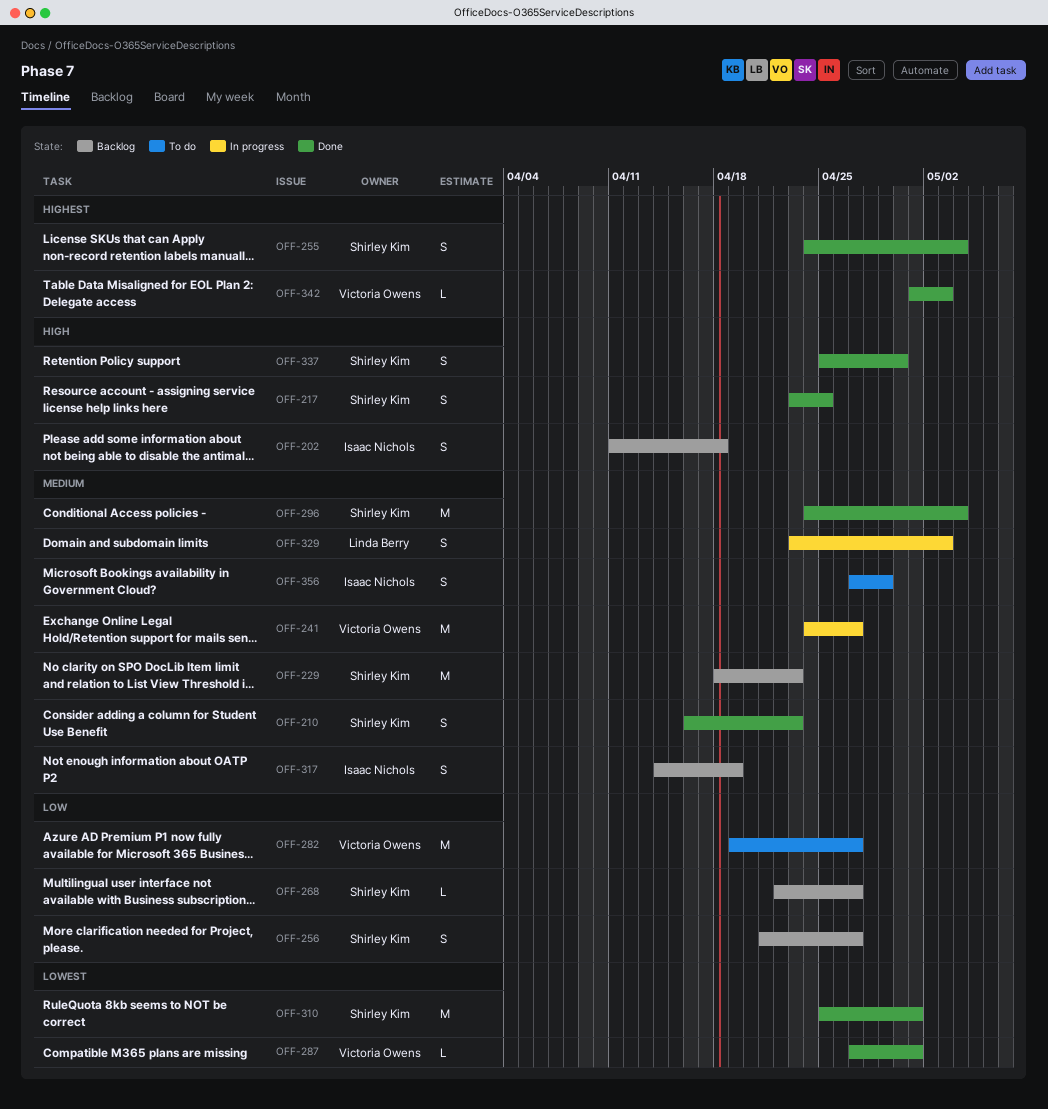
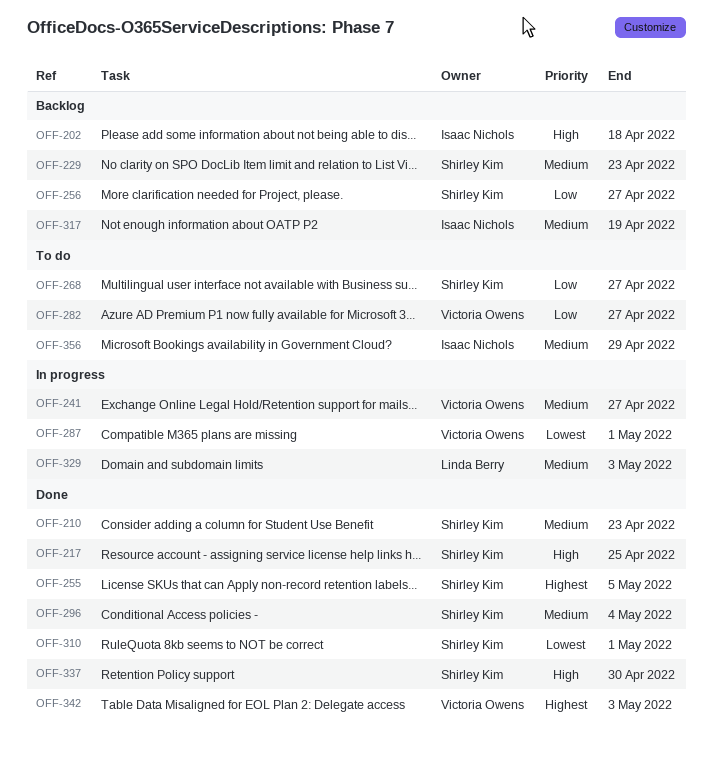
OFF-255, due: May 4 -> May 5
OFF-268, status: Backlog -> To do
OFF-287, status: Done -> In progress

